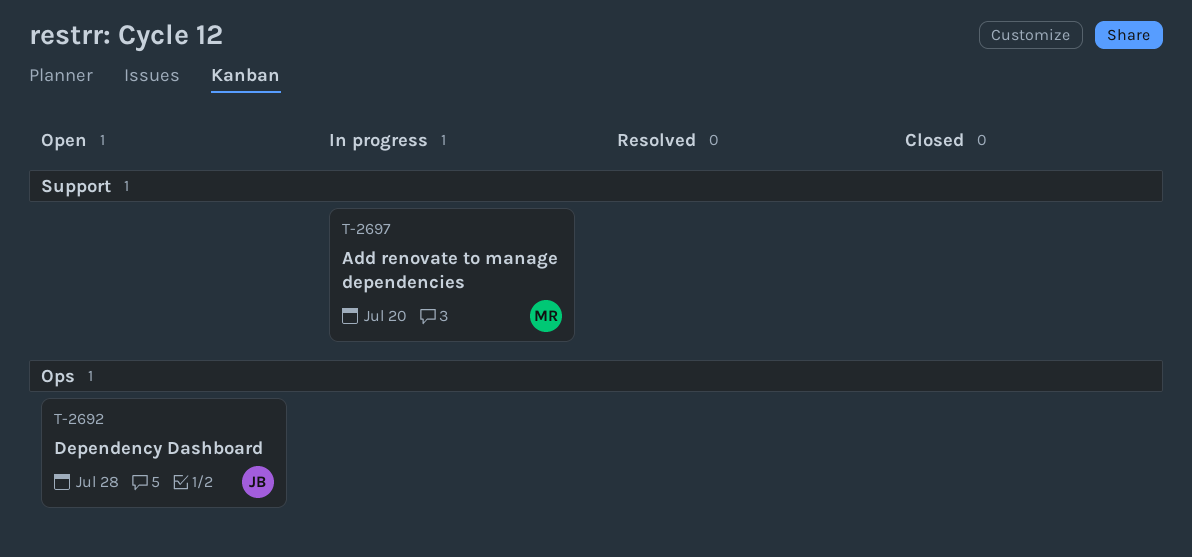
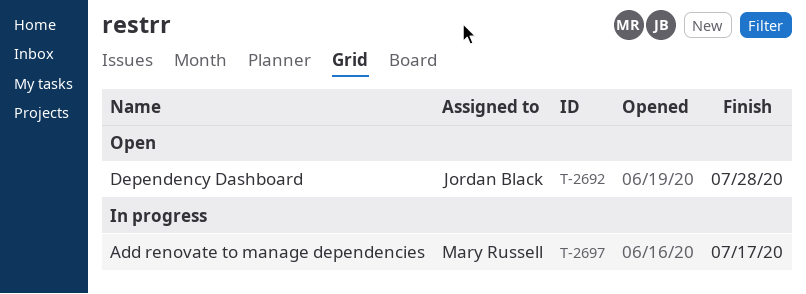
T-2697, due: Jul 20 -> Jul 17

